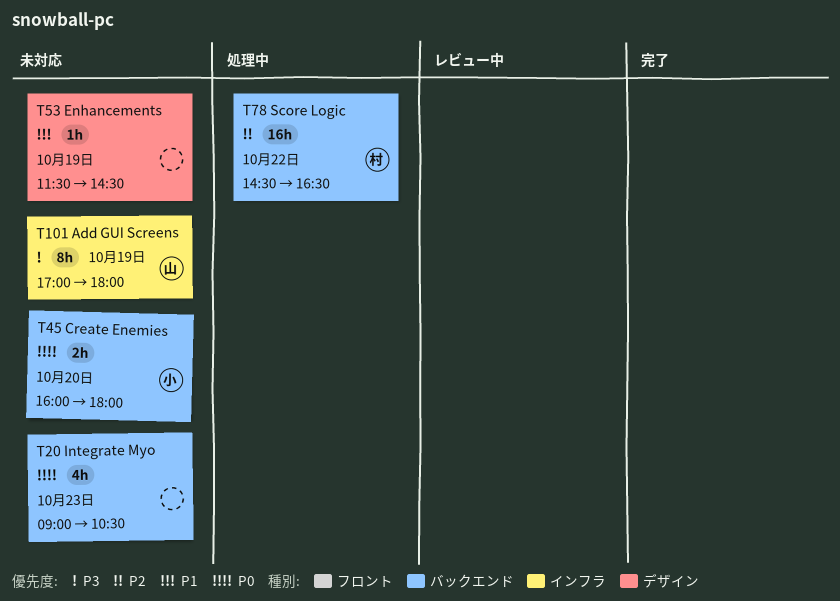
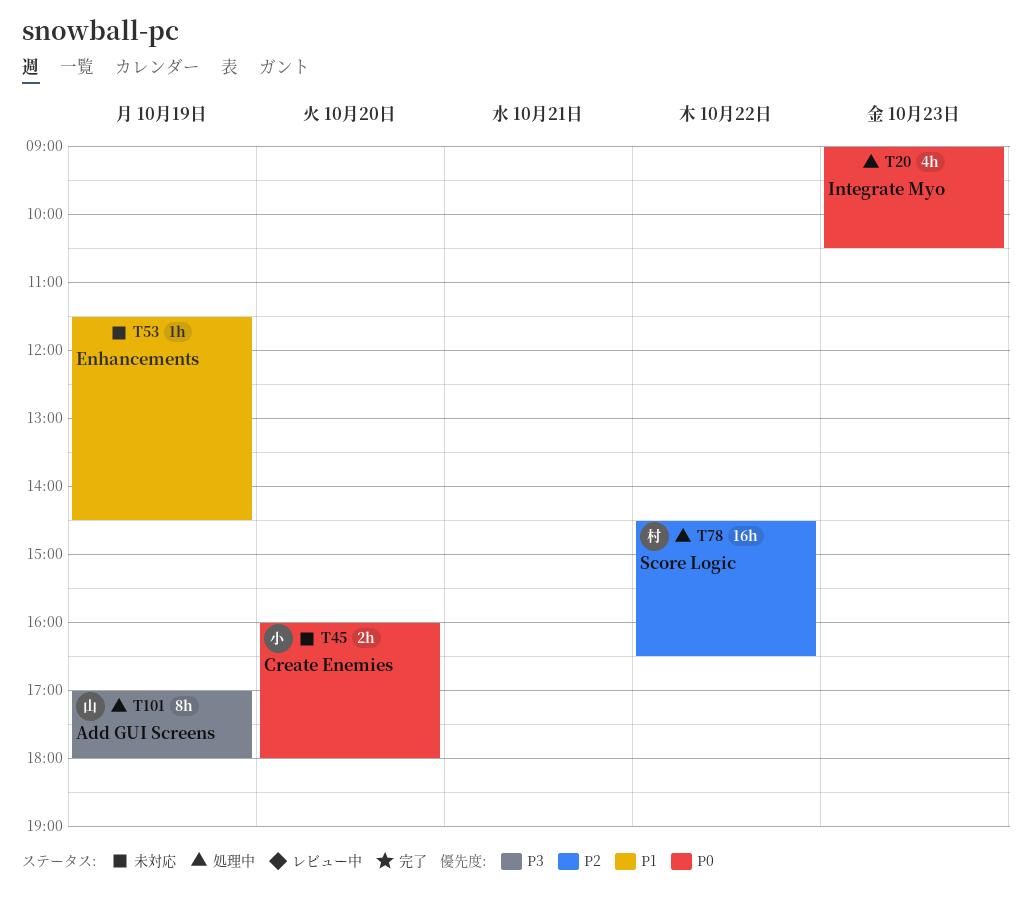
T20, status: 未対応 -> 処理中
T101, status: 未対応 -> 処理中

